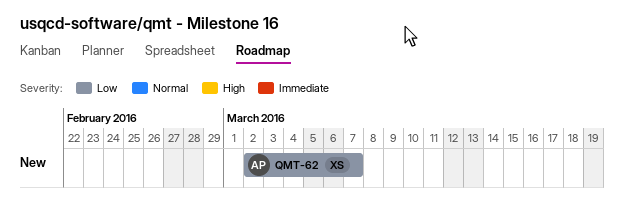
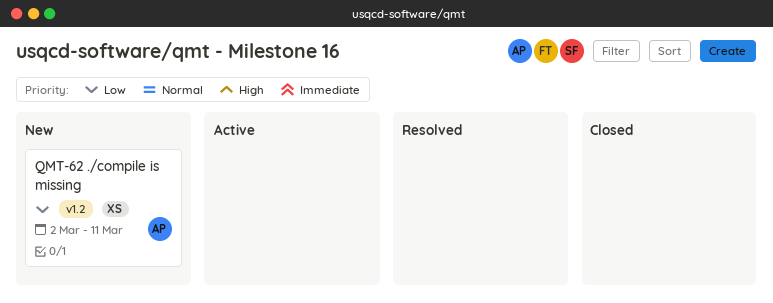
QMT-62, due: Mar 7 -> Mar 11

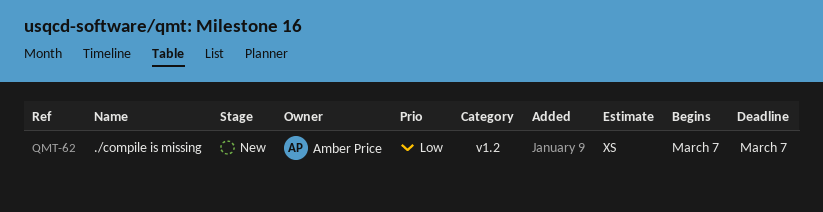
QMT-62, start: Mar 2 -> Mar 7
QMT-62, due: Mar 11 -> Mar 7

